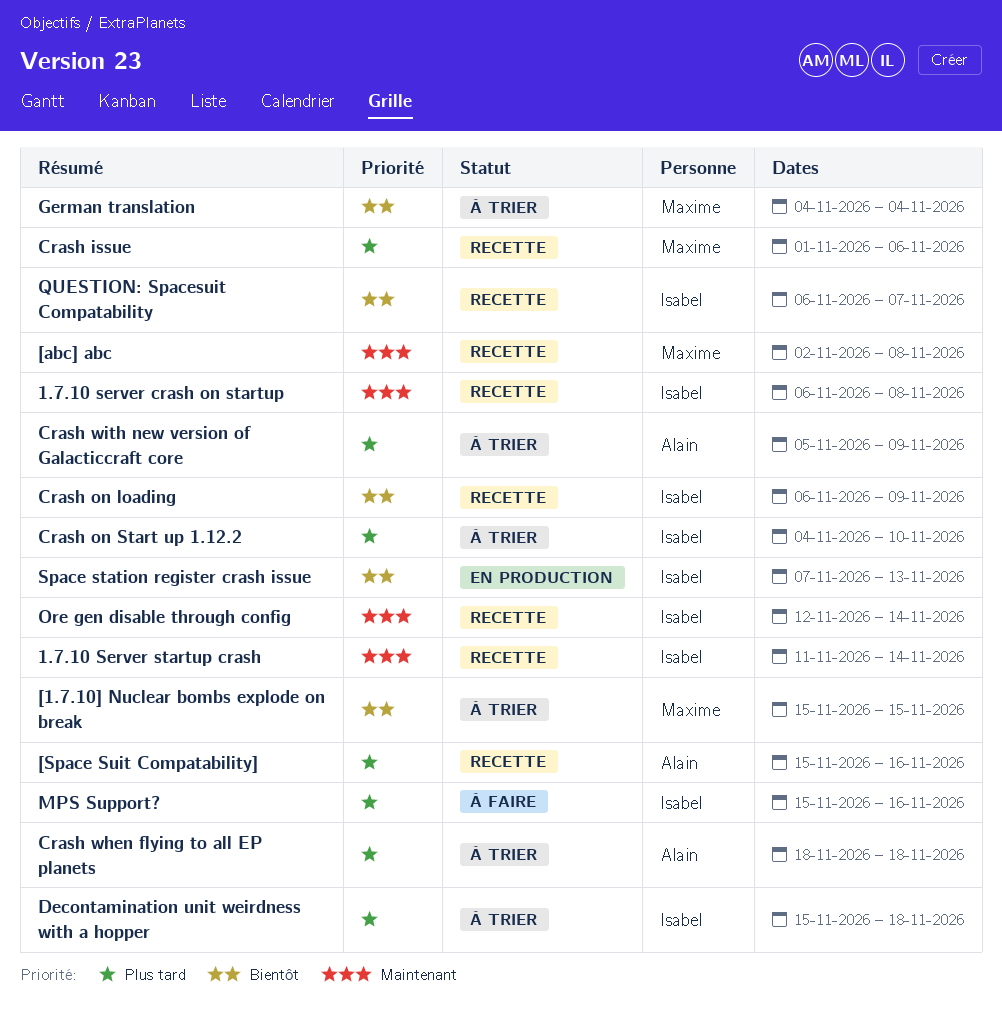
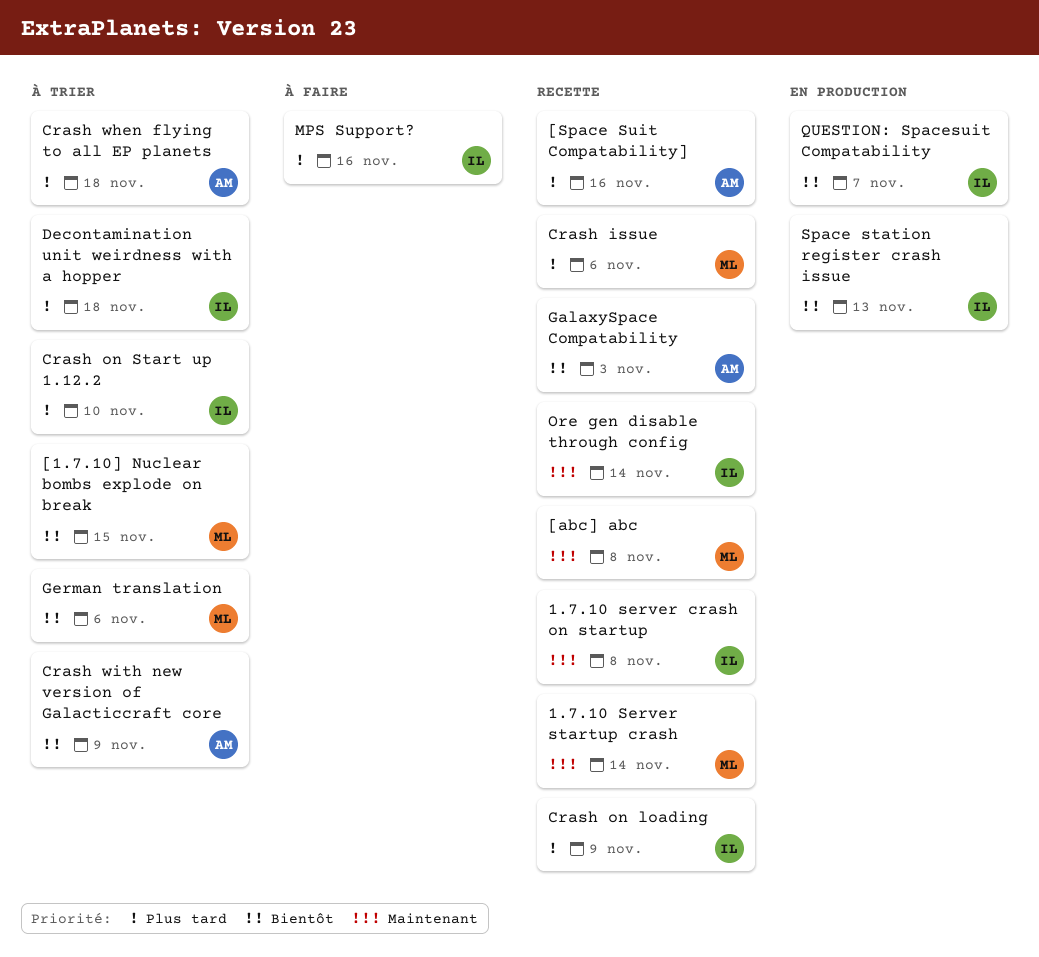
1.7.10 Server startup crash, owner: Isabel -> Maxime
Crash on loading, priority: Bientôt -> Plus tard
Crash with new version of Galacticcraft core, priority: Plus tard -> Bientôt
GalaxySpace Compatability: none -> present
German translation, due: Nov 4 -> Nov 6
QUESTION: Spacesuit Compatability, status: Recette -> En production

